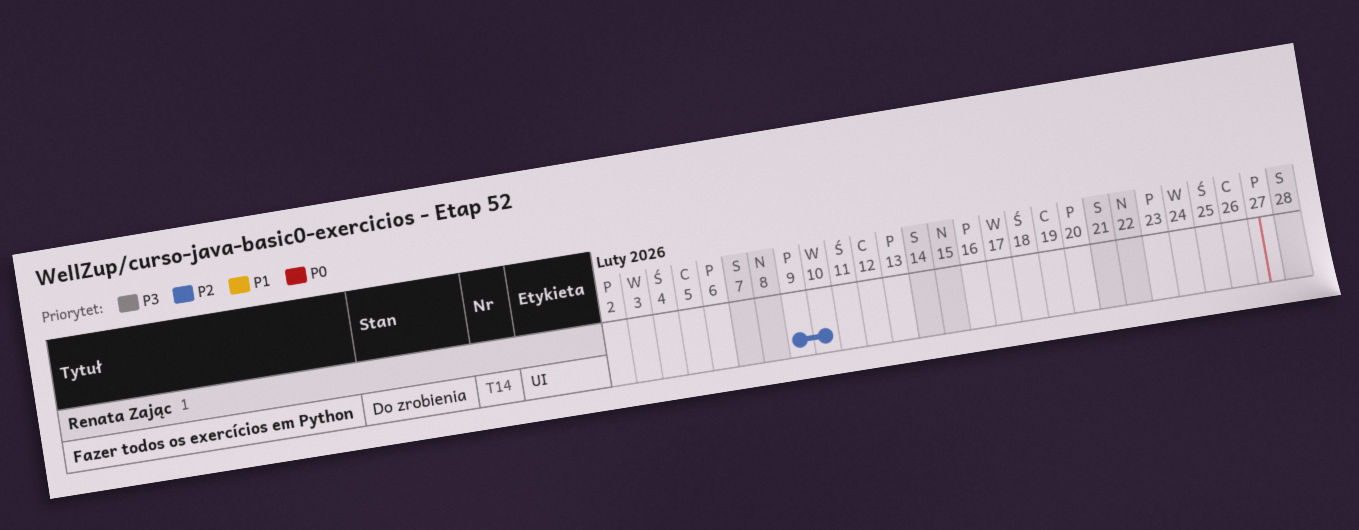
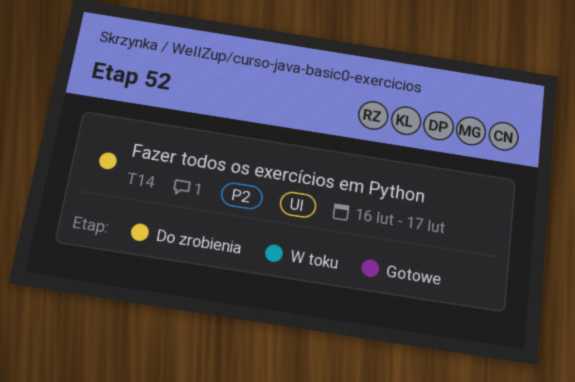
T14, start: Feb 9 -> Feb 16
T14, due: Feb 10 -> Feb 17

